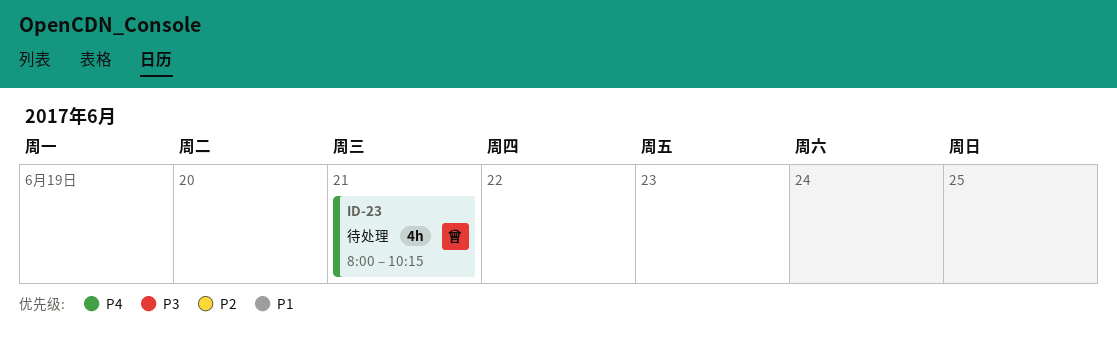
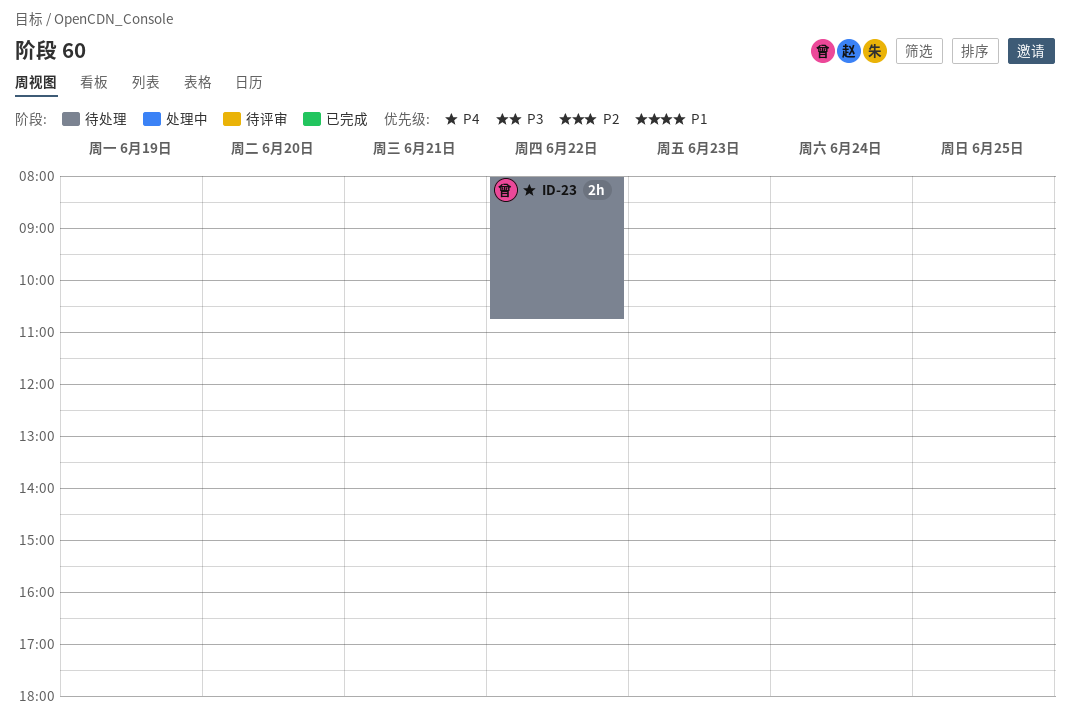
ID-23, estimate: 4h -> 2h
ID-23, day: Jun 21 -> Jun 22
ID-23, ends: 10:15 -> 10:45

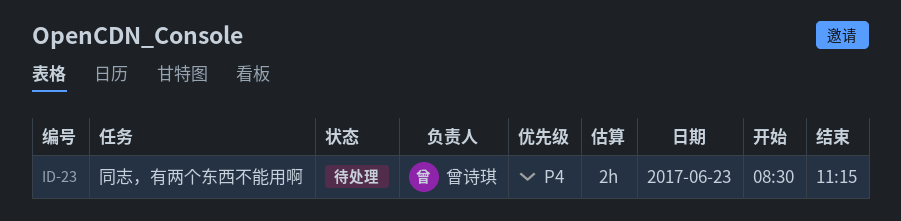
ID-23, day: Jun 22 -> Jun 23
ID-23, begins: 08:00 -> 08:30
ID-23, ends: 10:45 -> 11:15

